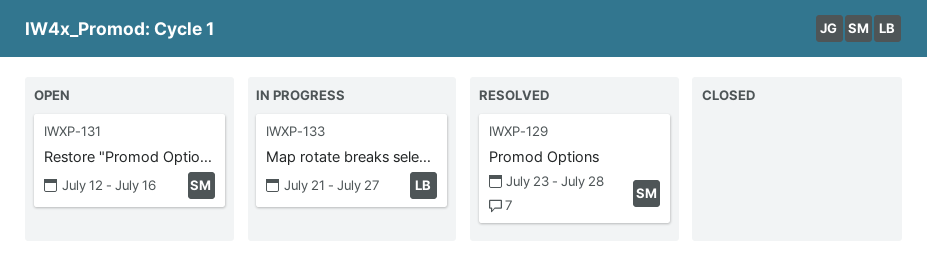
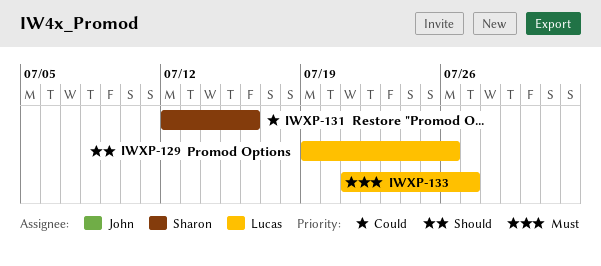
IWXP-129, owner: Sharon -> Lucas
IWXP-129, start: Jul 23 -> Jul 19
IWXP-129, due: Jul 28 -> Jul 26

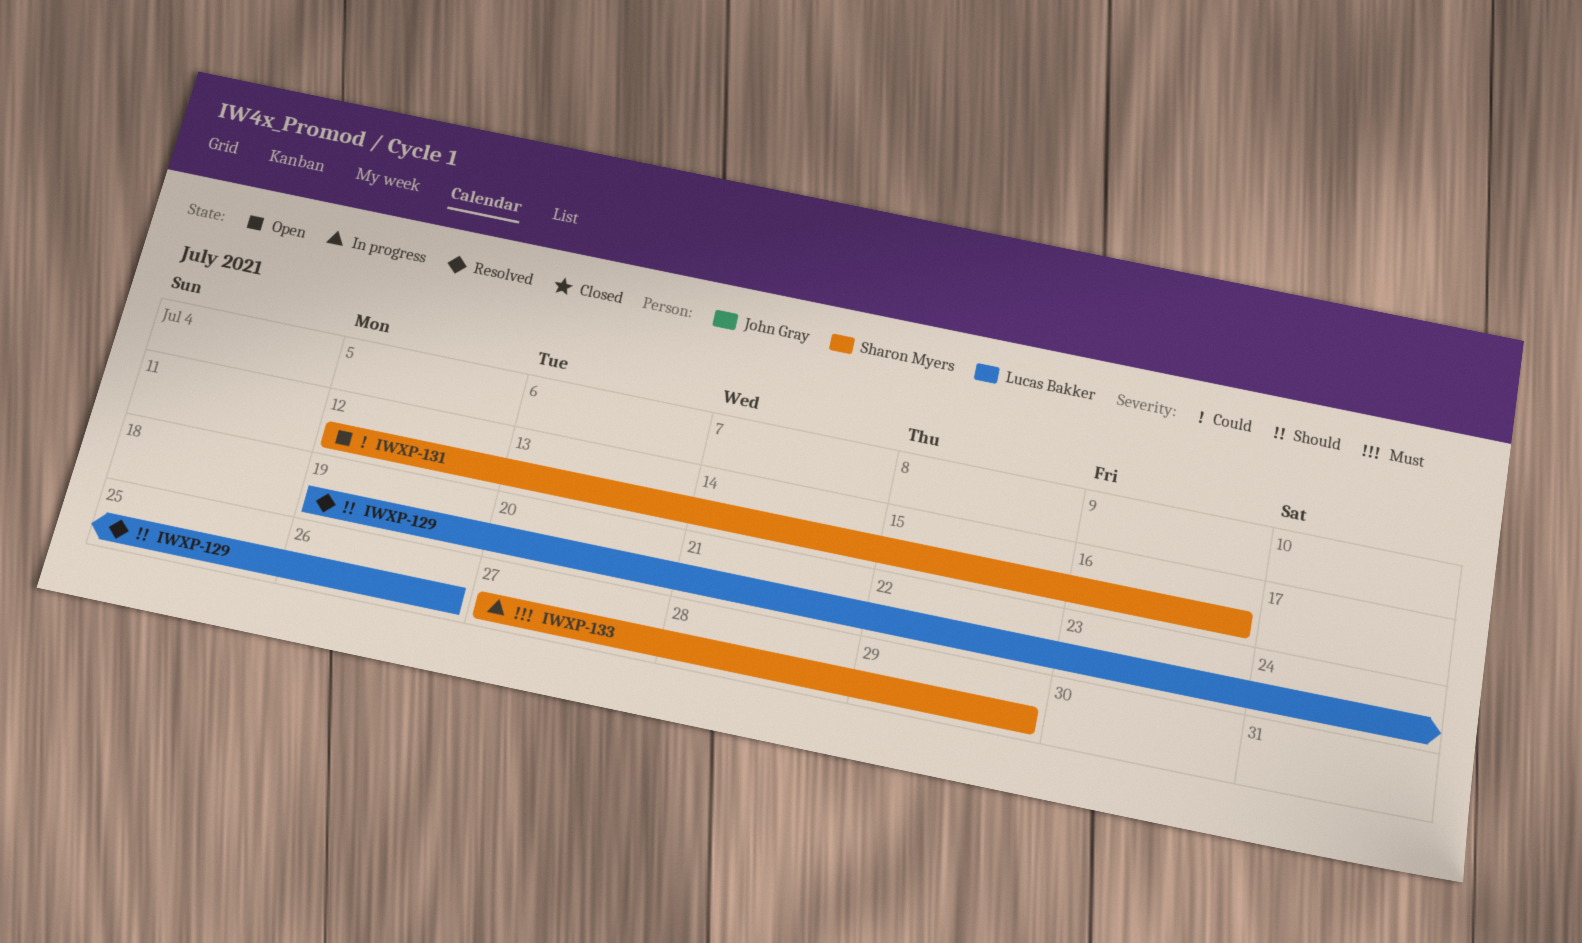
IWXP-133, owner: Lucas Bakker -> Sharon Myers
IWXP-133, start: Jul 21 -> Jul 27
IWXP-133, due: Jul 27 -> Jul 29

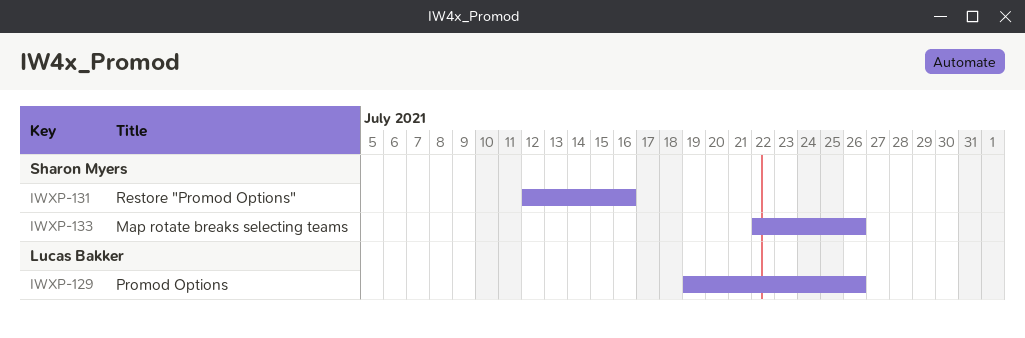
IWXP-133, start: Jul 27 -> Jul 22
IWXP-133, due: Jul 29 -> Jul 26

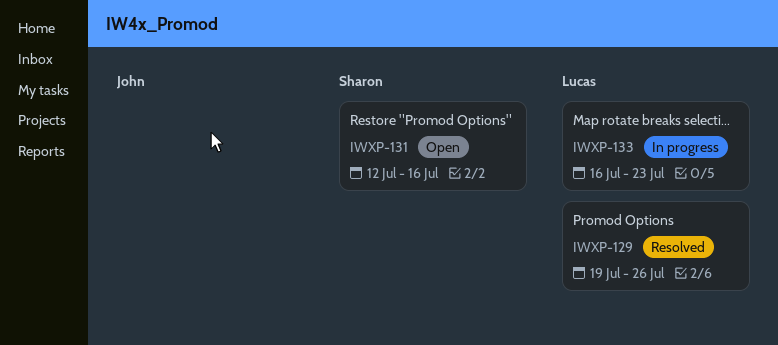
IWXP-133, owner: Sharon Myers -> Lucas Bakker
IWXP-133, start: Jul 22 -> Jul 16
IWXP-133, due: Jul 26 -> Jul 23

